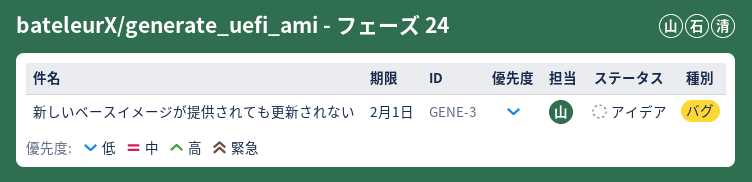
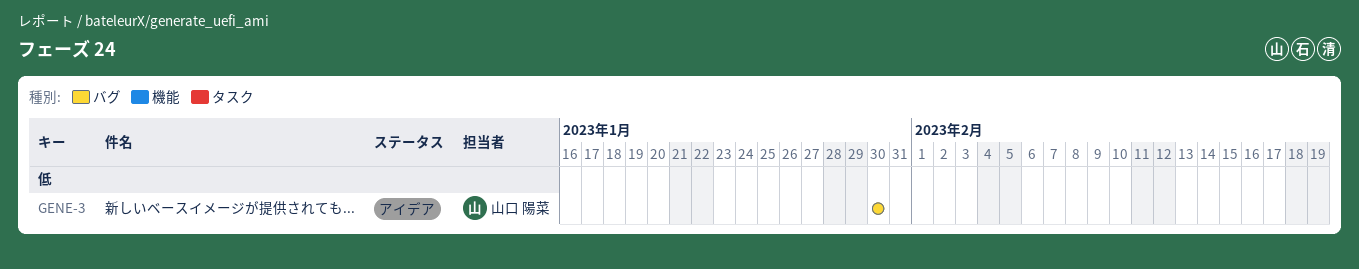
GENE-3, due: Feb 1 -> Jan 30

